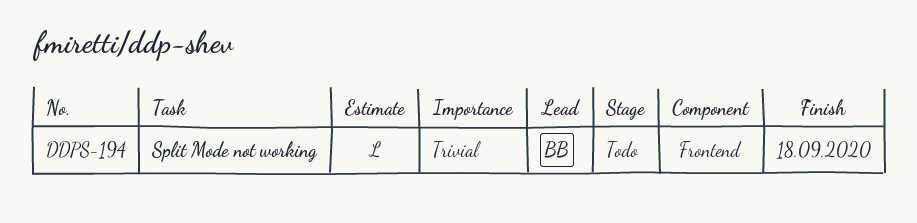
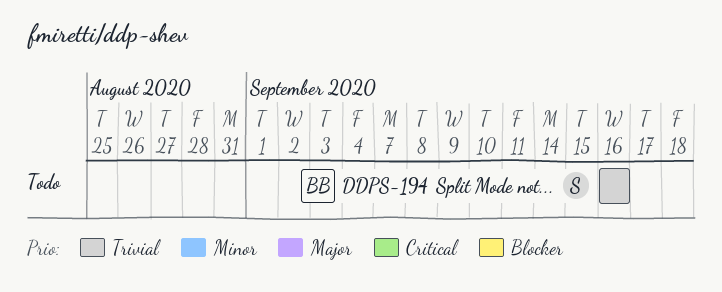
DDPS-194, estimate: L -> S
DDPS-194, due: Sep 18 -> Sep 16

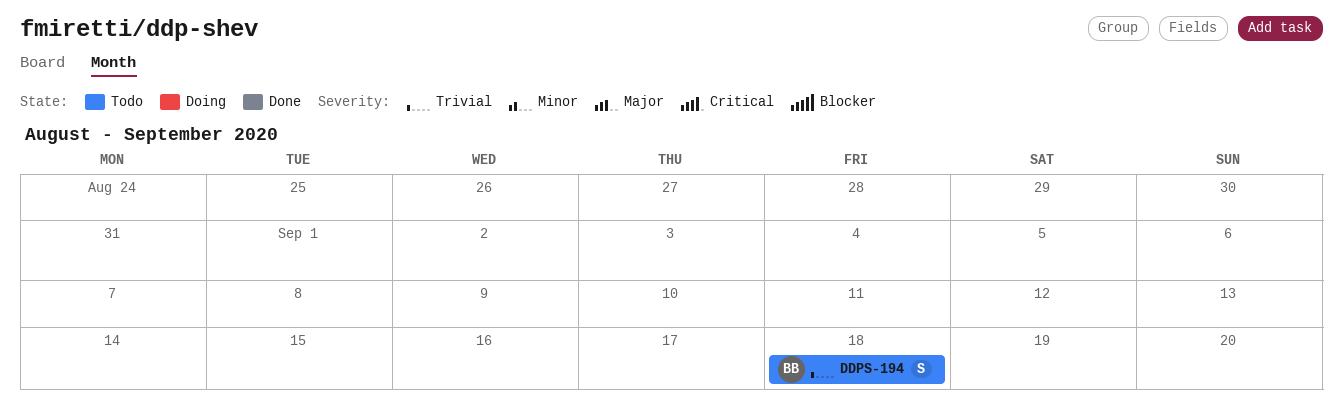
DDPS-194, start: Sep 16 -> Sep 18
DDPS-194, due: Sep 16 -> Sep 18

